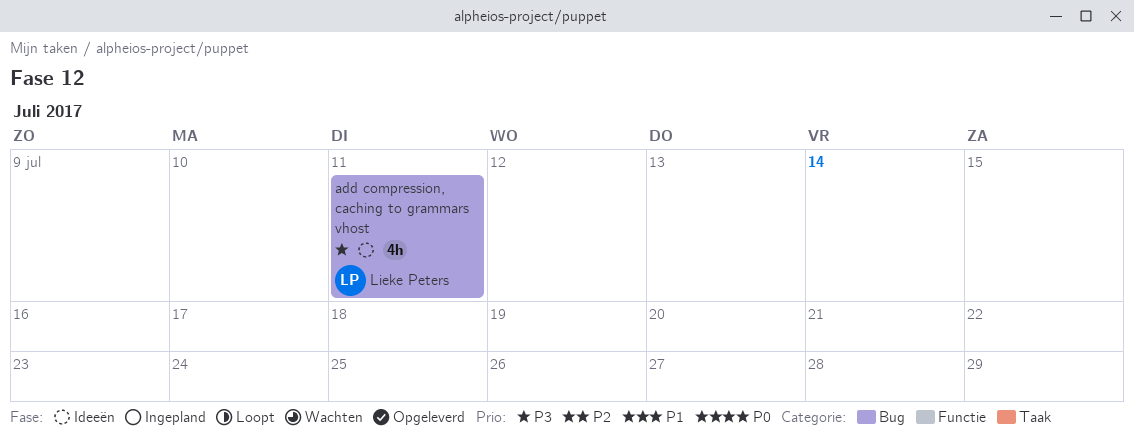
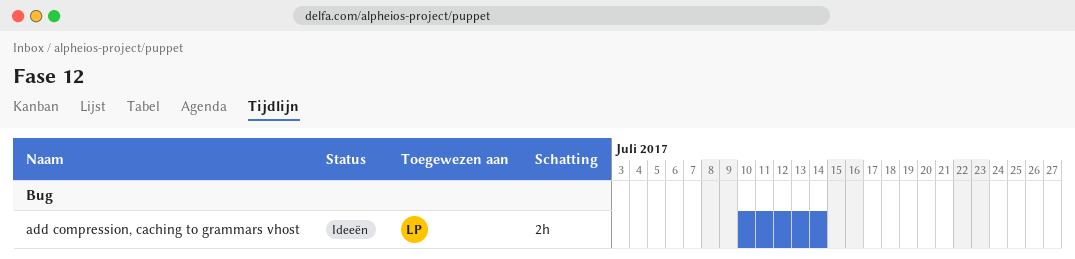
add compression, caching to grammars vhost, estimate: 4h -> 2h
add compression, caching to grammars vhost, due: Jul 11 -> Jul 14

